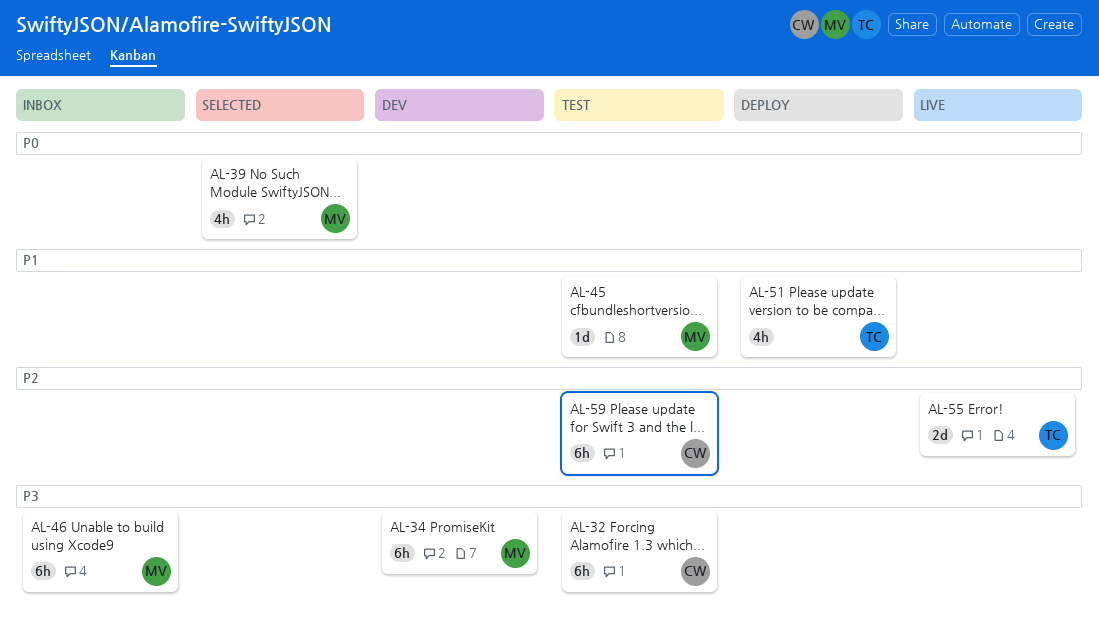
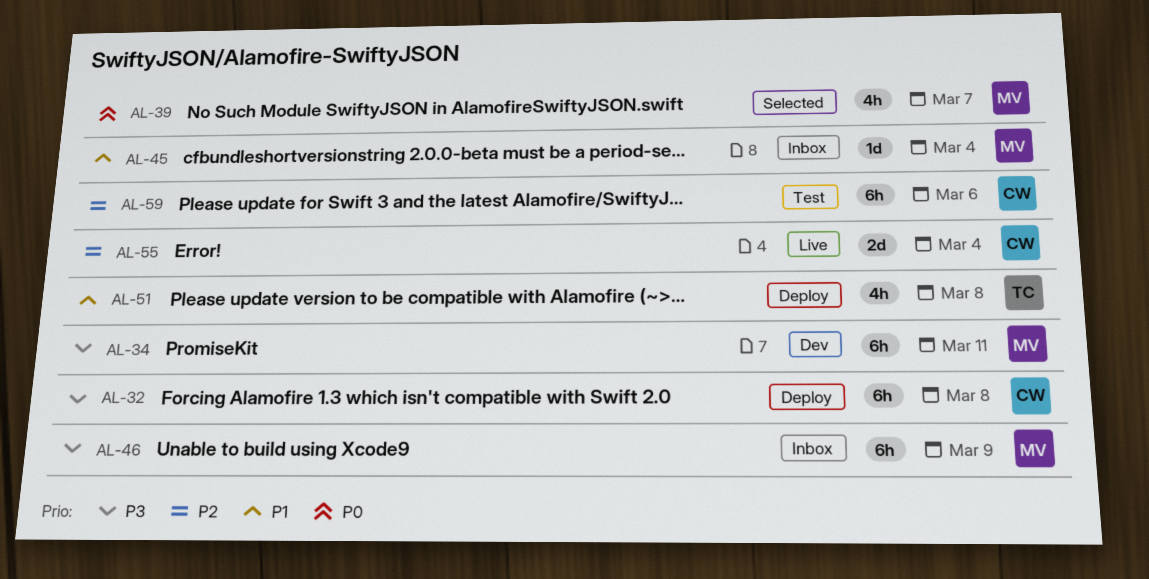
AL-32, status: Test -> Deploy
AL-45, status: Test -> Inbox
AL-55, owner: TC -> CW

